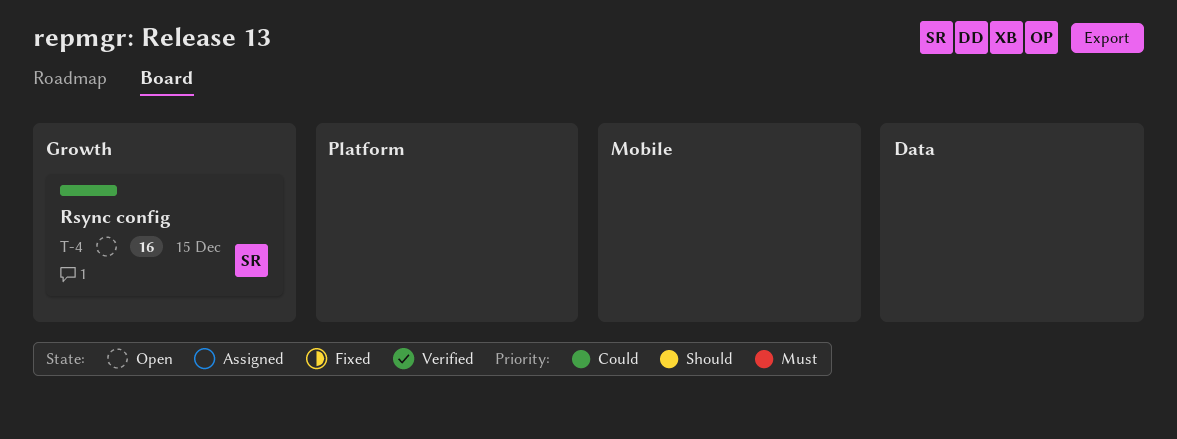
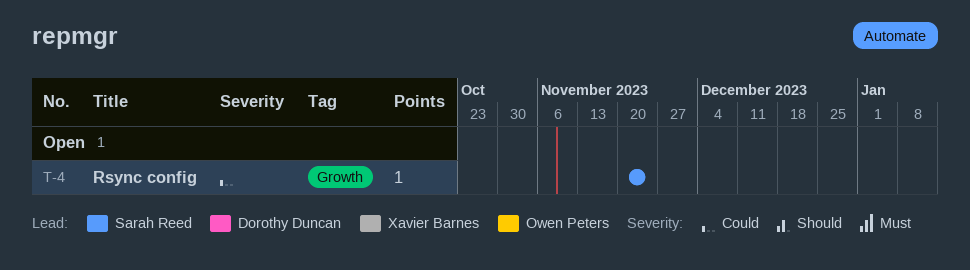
T-4, estimate: 16 -> 1
T-4, due: Dec 15 -> Nov 24

